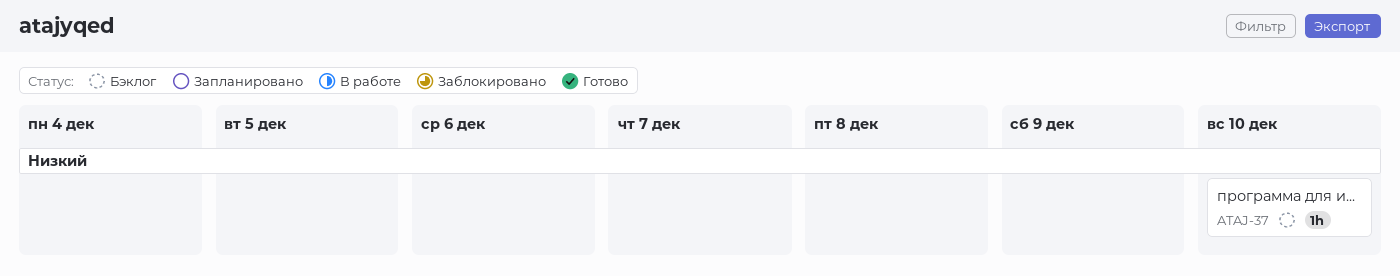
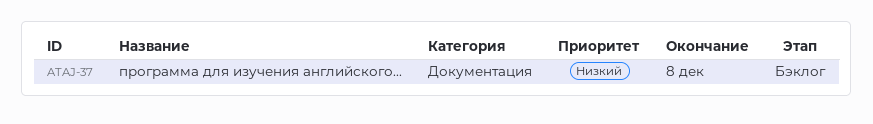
ATAJ-37, due: Dec 10 -> Dec 8

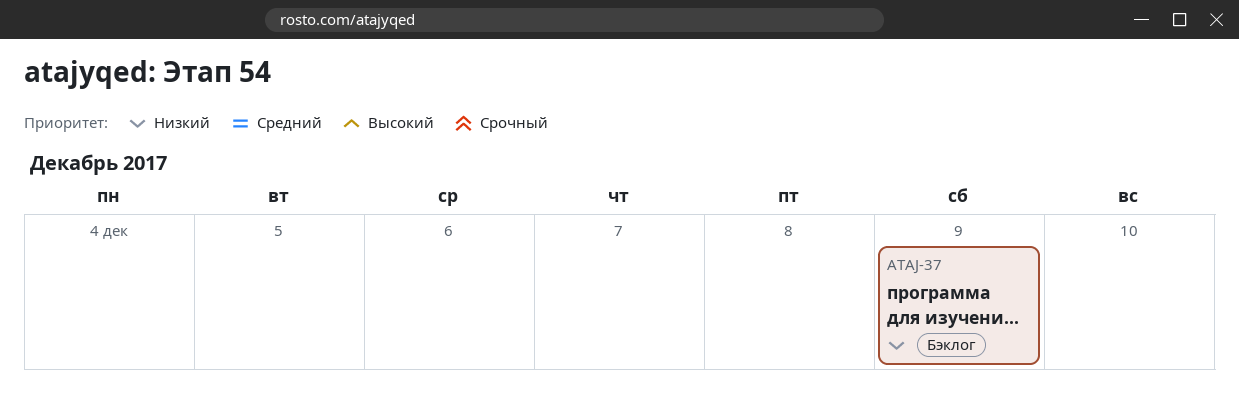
ATAJ-37, due: Dec 8 -> Dec 9

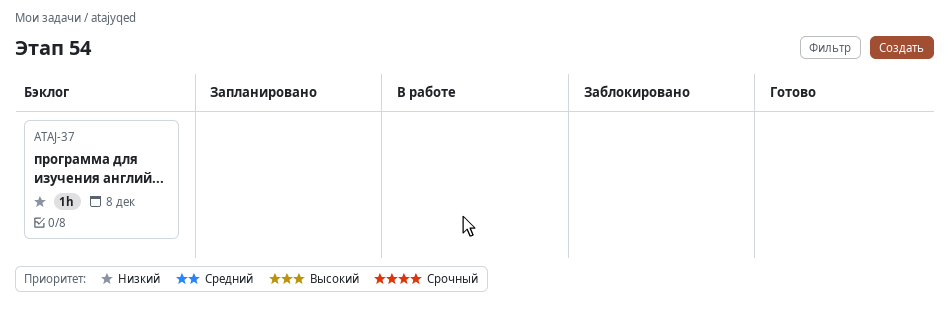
ATAJ-37, due: Dec 9 -> Dec 8

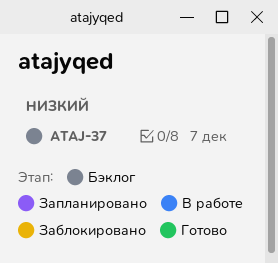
ATAJ-37, due: Dec 8 -> Dec 7

